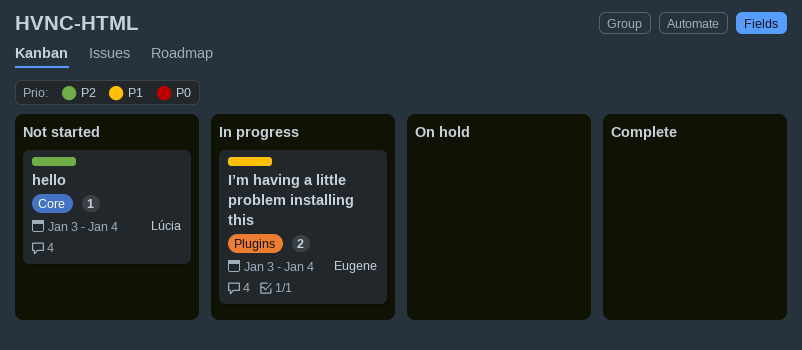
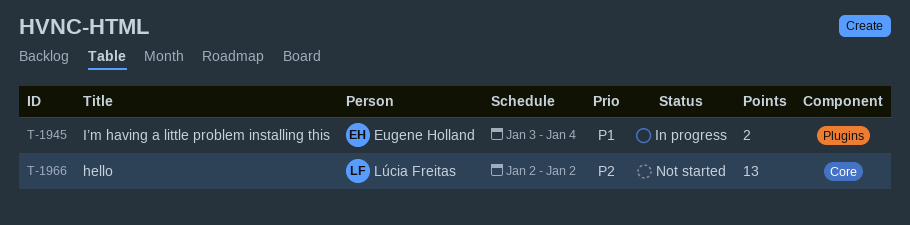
hello, estimate: 1 -> 13
hello, start: Jan 3 -> Jan 2
hello, due: Jan 4 -> Jan 2

